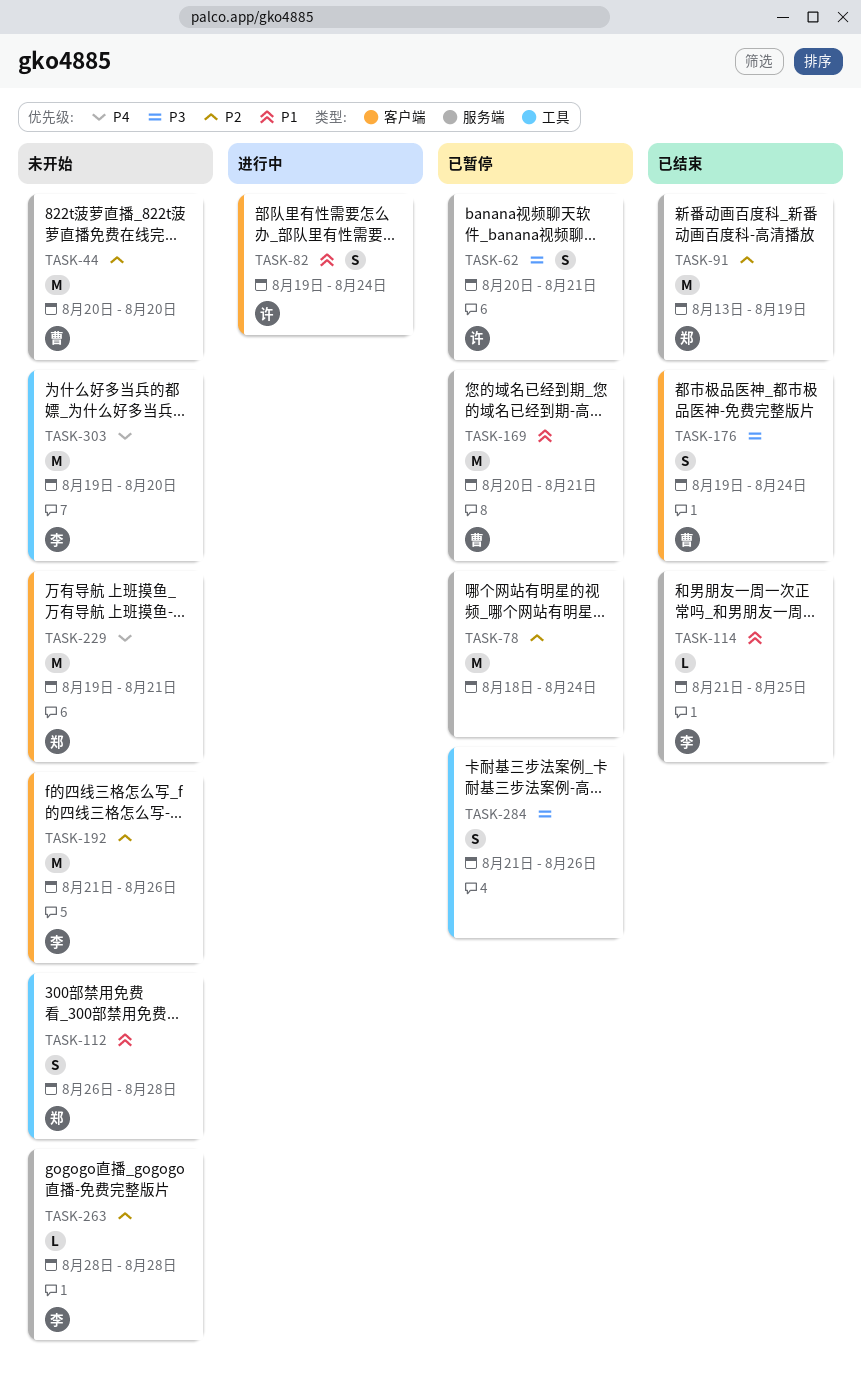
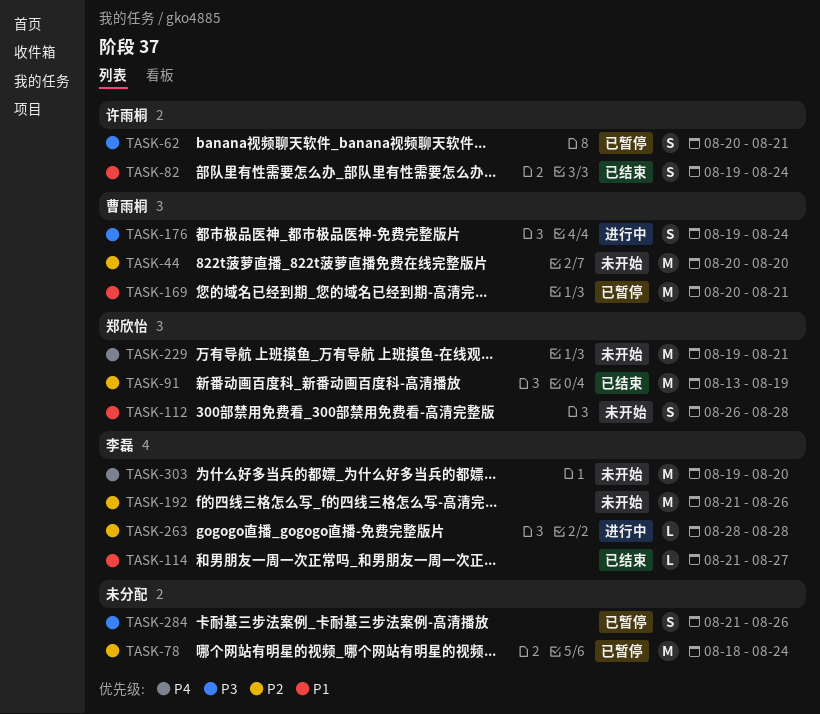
TASK-82, status: 进行中 -> 已结束
TASK-114, due: Aug 25 -> Aug 27
TASK-176, status: 已结束 -> 进行中
TASK-263, status: 未开始 -> 进行中

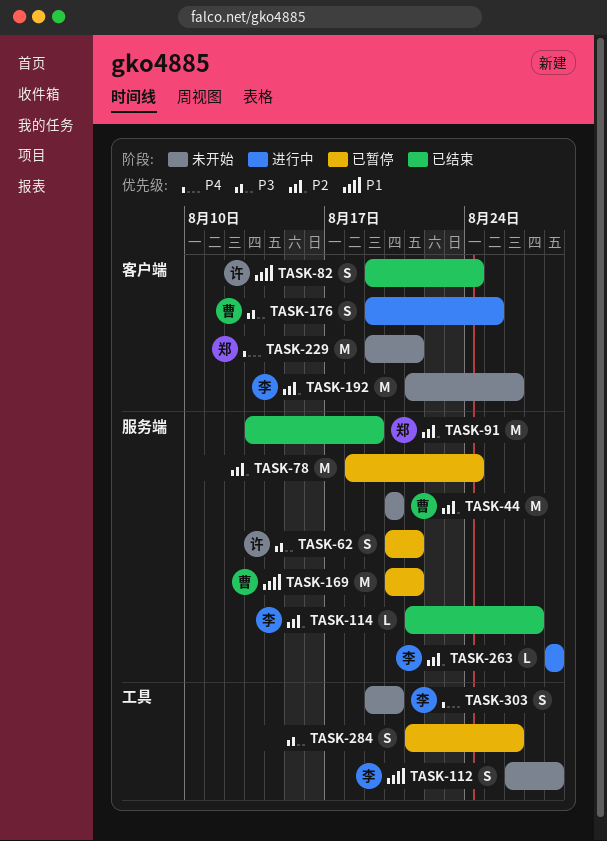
TASK-112, owner: 郑欣怡 -> 李磊
TASK-114, priority: P1 -> P2
TASK-176, due: Aug 24 -> Aug 25
TASK-303, estimate: M -> S

